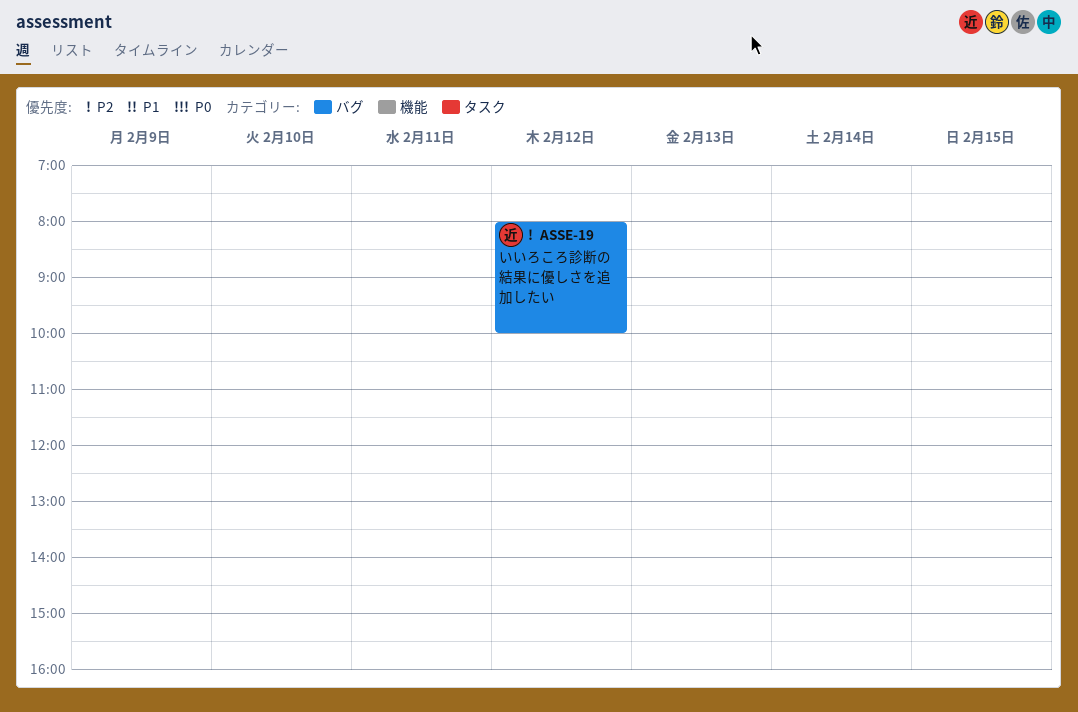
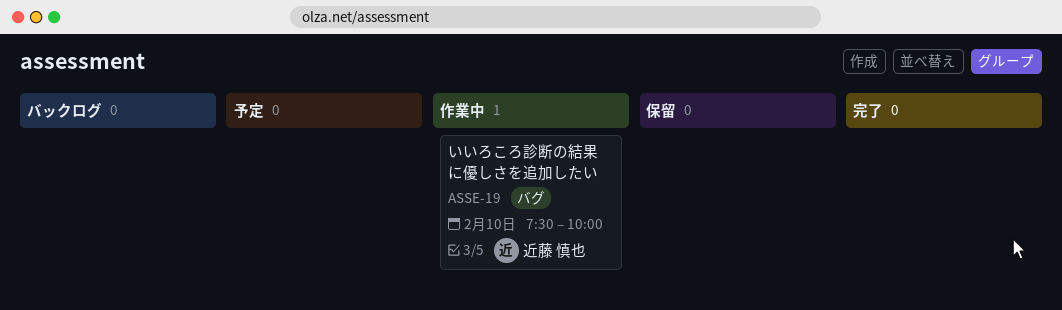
ASSE-19, day: Feb 12 -> Feb 10
ASSE-19, begins: 08:00 -> 07:30

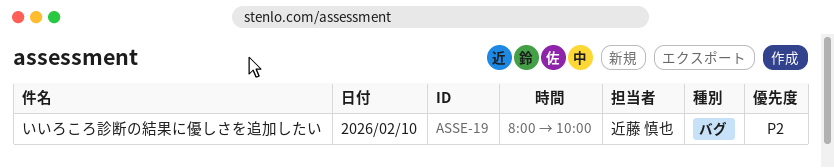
ASSE-19, begins: 07:30 -> 08:00

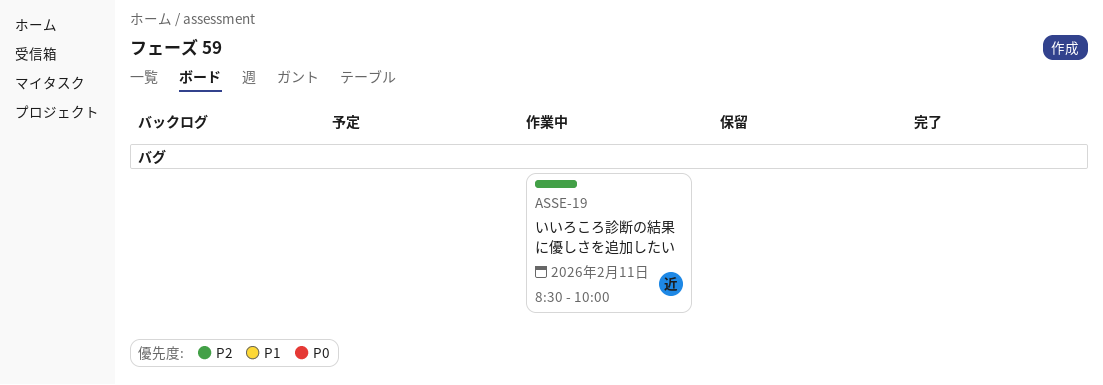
ASSE-19, day: Feb 10 -> Feb 11
ASSE-19, begins: 08:00 -> 08:30

